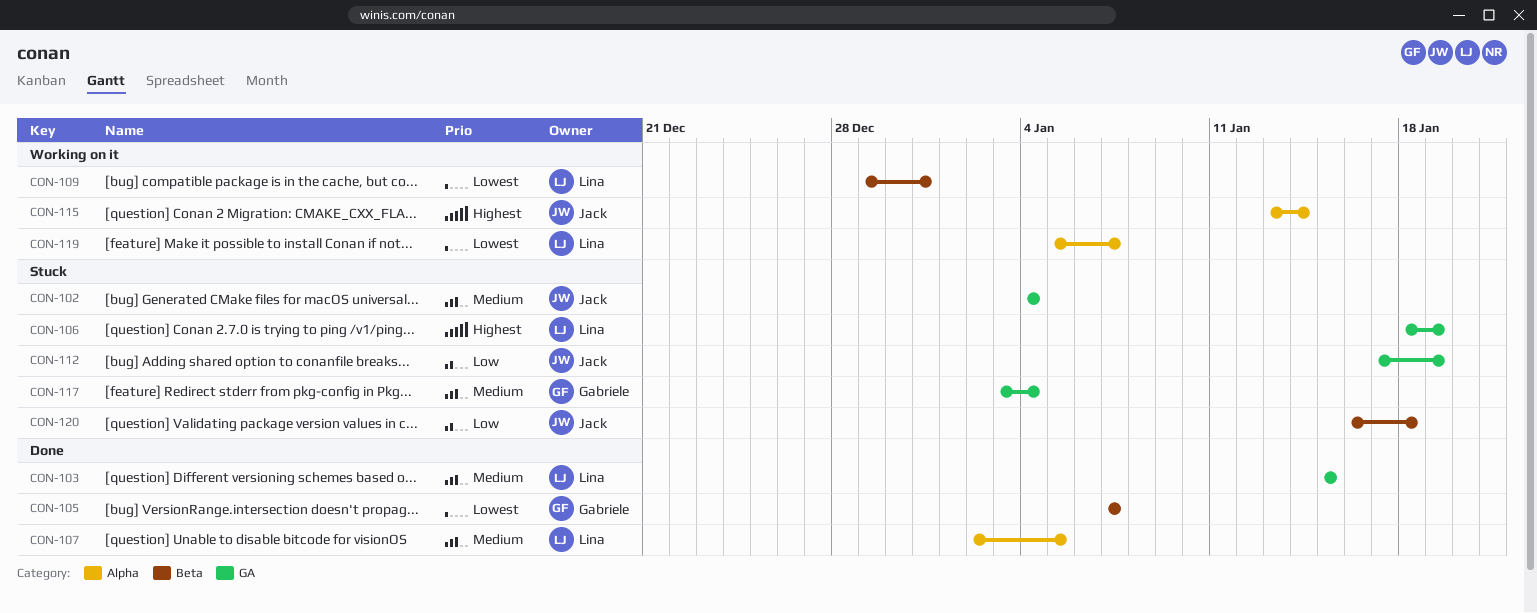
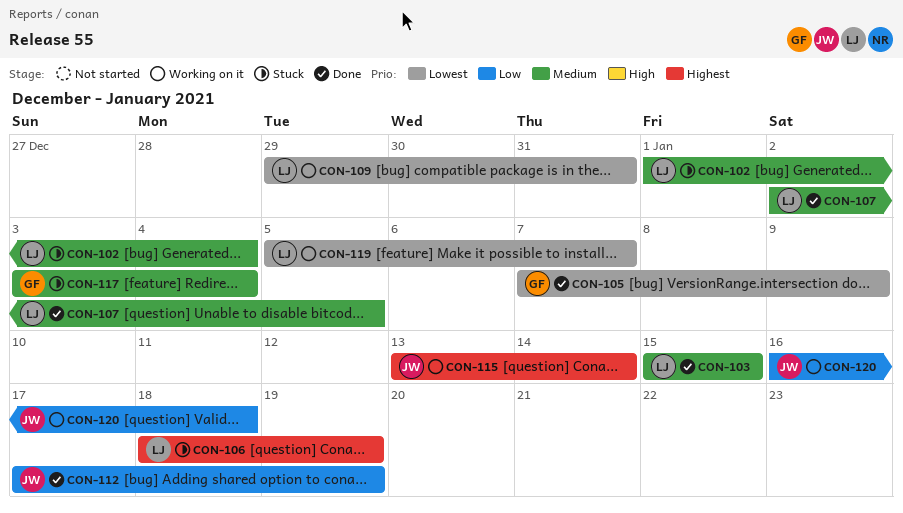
CON-102, owner: Jack -> Lina
CON-102, start: Jan 4 -> Jan 1
CON-105, due: Jan 7 -> Jan 9
CON-112, status: Stuck -> Done
CON-120, status: Stuck -> Working on it

